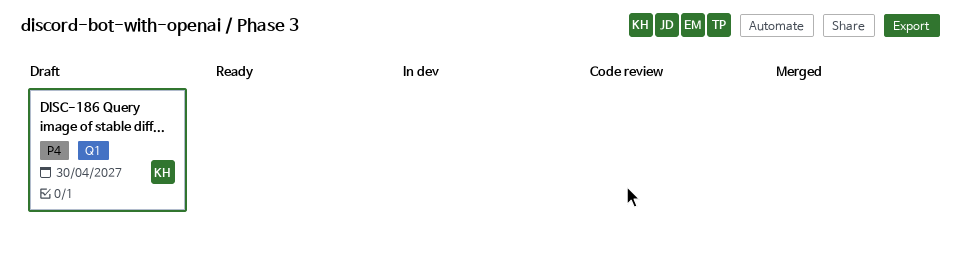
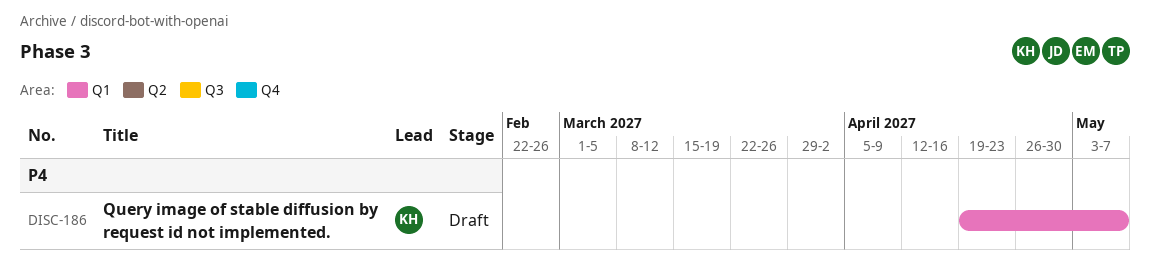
DISC-186, due: Apr 30 -> May 7

